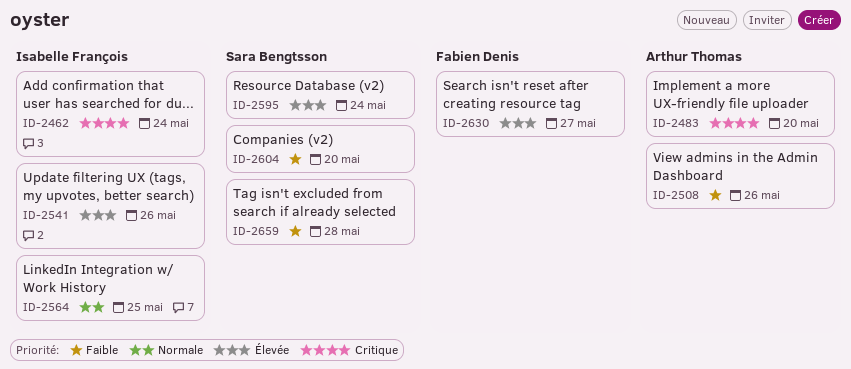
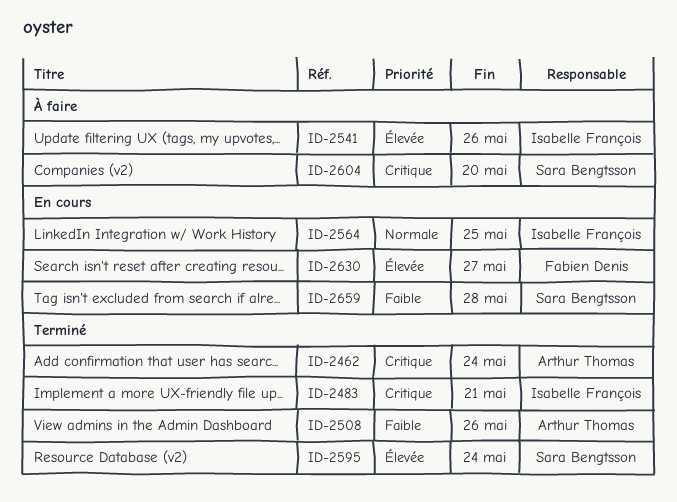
ID-2462, owner: Isabelle François -> Arthur Thomas
ID-2483, owner: Arthur Thomas -> Isabelle François
ID-2483, due: May 20 -> May 21
ID-2604, priority: Faible -> Critique

